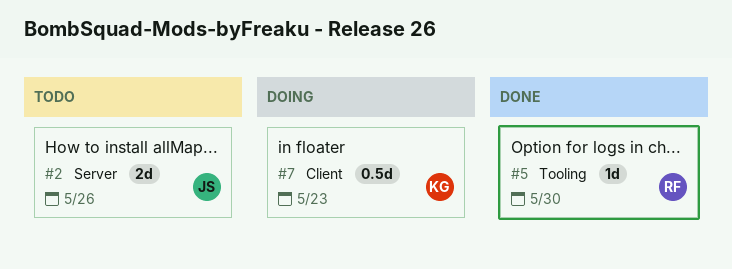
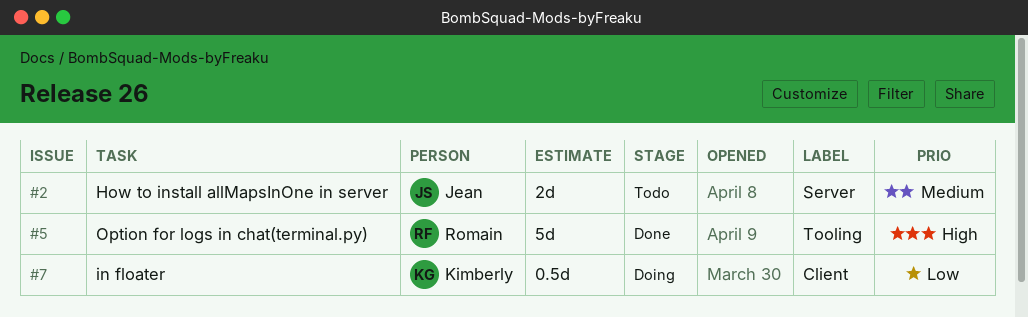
#5, estimate: 1d -> 5d

